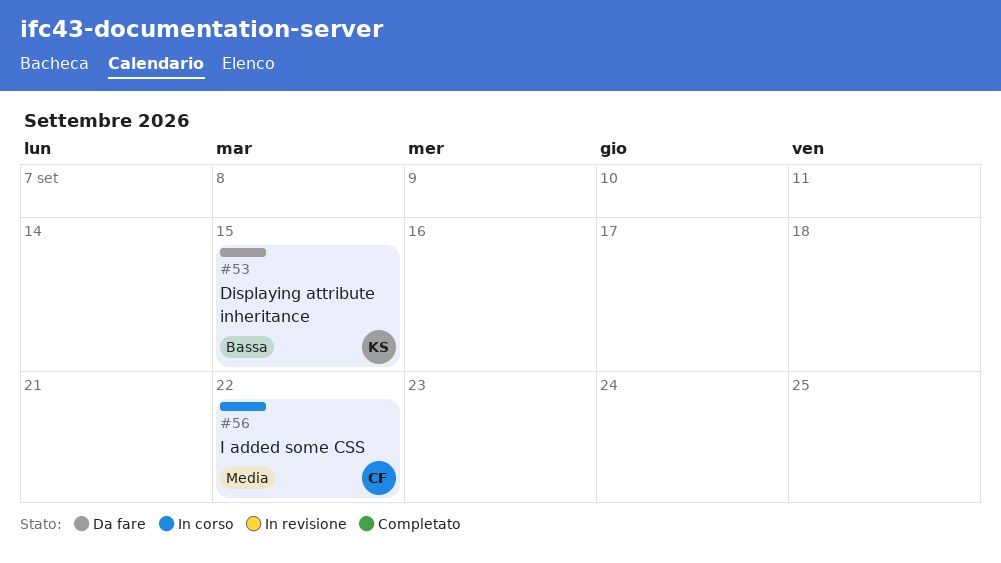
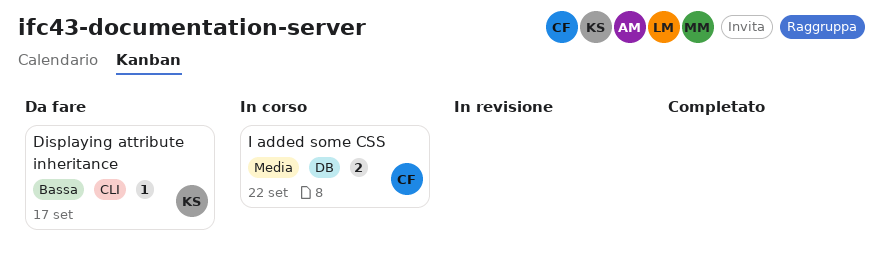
Displaying attribute inheritance, due: Sep 15 -> Sep 17

